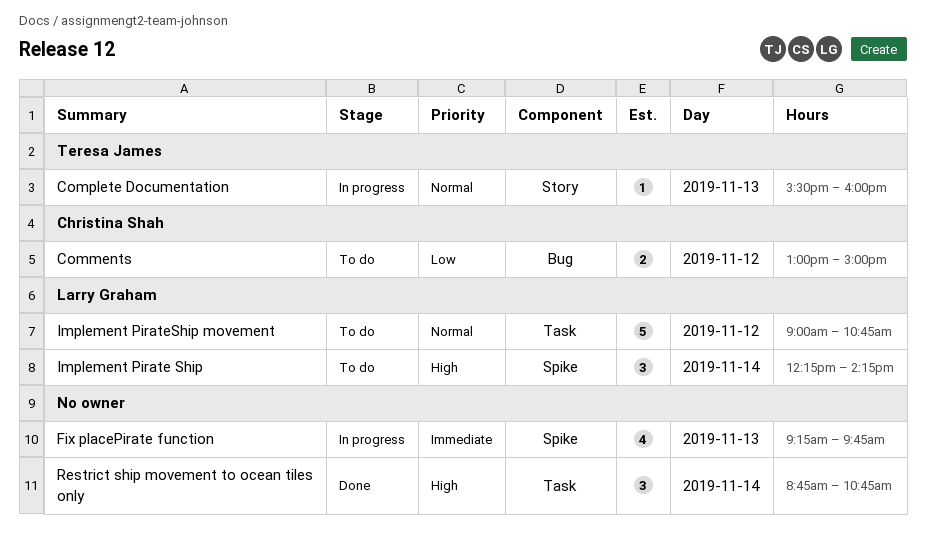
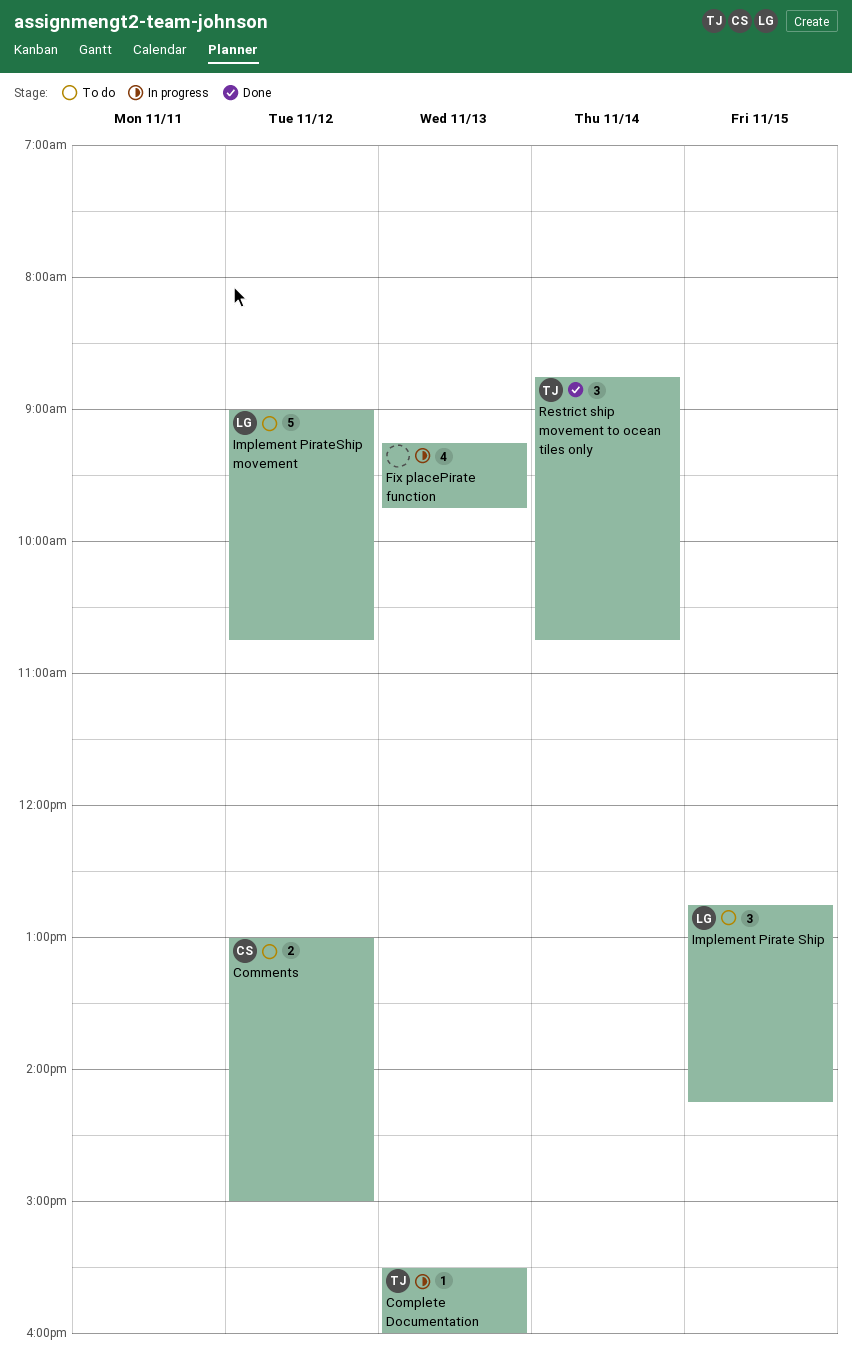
Implement Pirate Ship, day: Nov 14 -> Nov 15
Implement Pirate Ship, begins: 12:15 -> 12:45
Restrict ship movement to ocean tiles only, owner: none -> Teresa James

